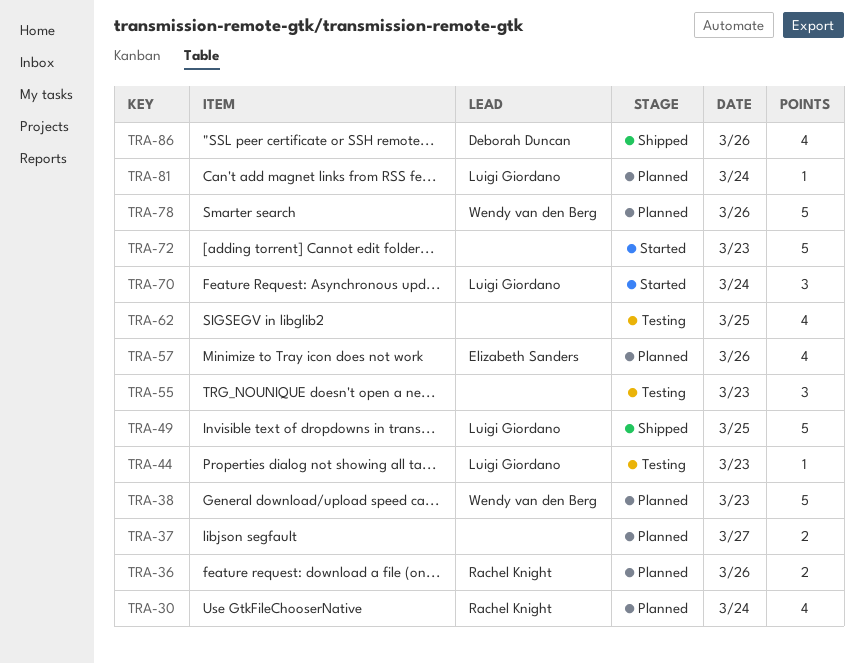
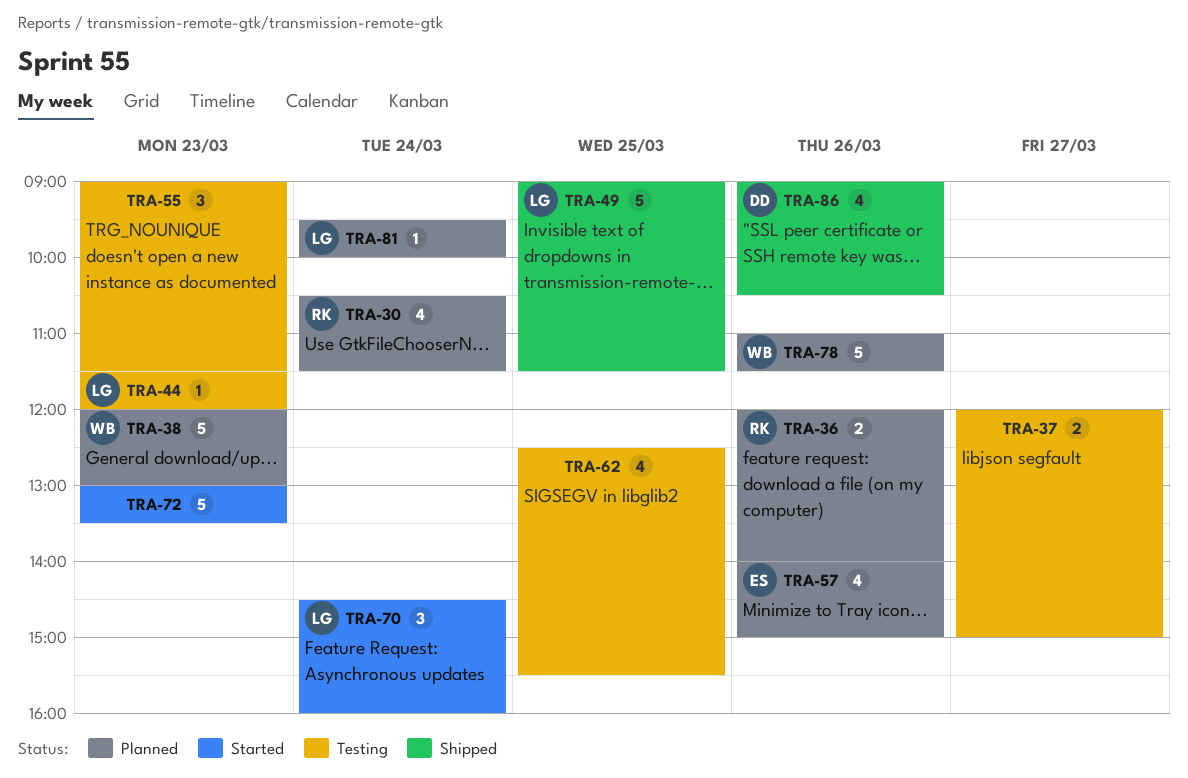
TRA-37, status: Planned -> Testing

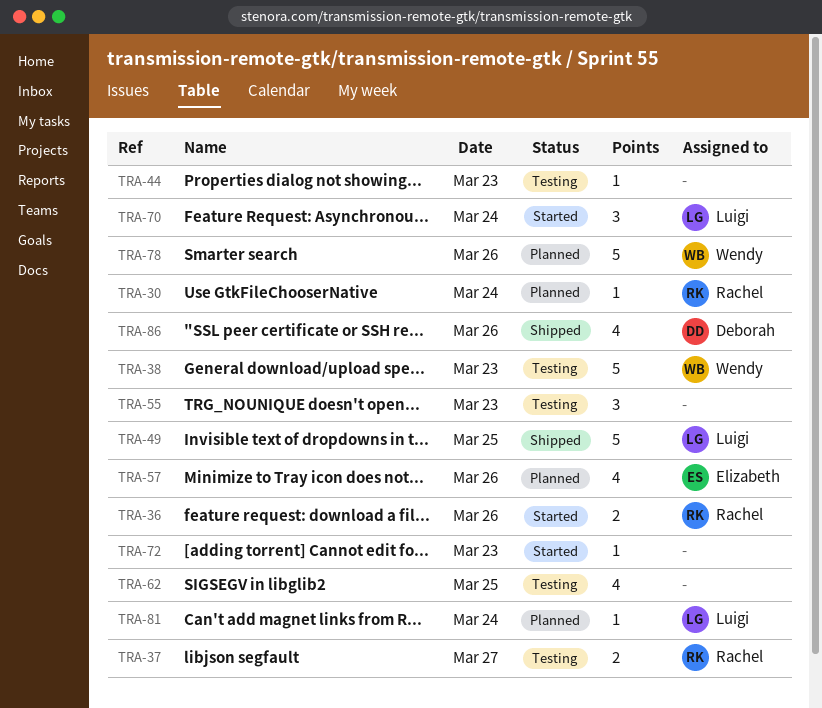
TRA-30, estimate: 4 -> 1
TRA-36, status: Planned -> Started
TRA-37, owner: none -> Rachel
TRA-38, status: Planned -> Testing
TRA-44, owner: Luigi -> none
TRA-72, estimate: 5 -> 1

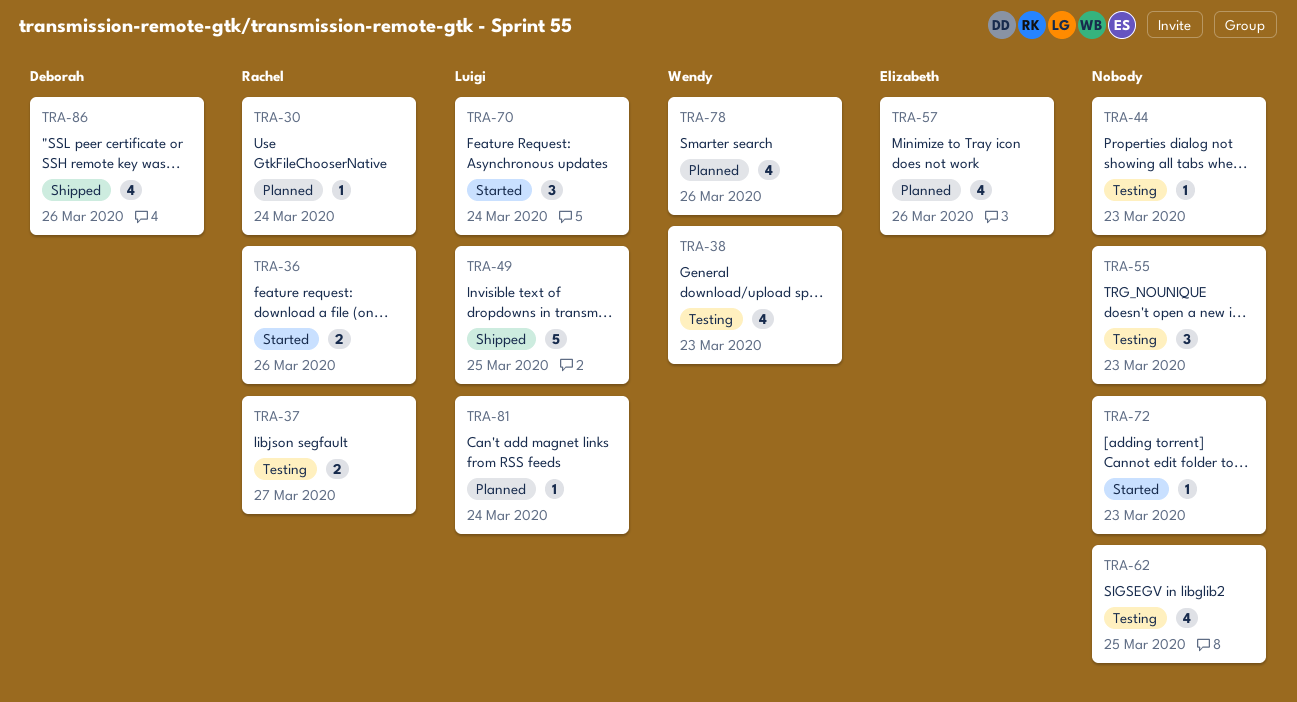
TRA-38, estimate: 5 -> 4
TRA-78, estimate: 5 -> 4

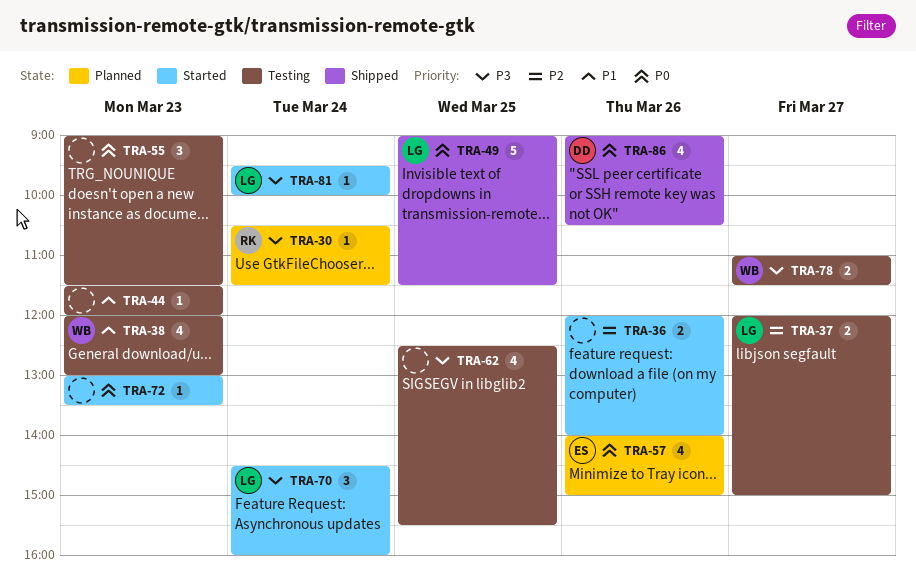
TRA-36, owner: Rachel -> none
TRA-37, owner: Rachel -> Luigi
TRA-78, status: Planned -> Testing
TRA-78, estimate: 4 -> 2
TRA-78, day: Mar 26 -> Mar 27
TRA-81, status: Planned -> Started

